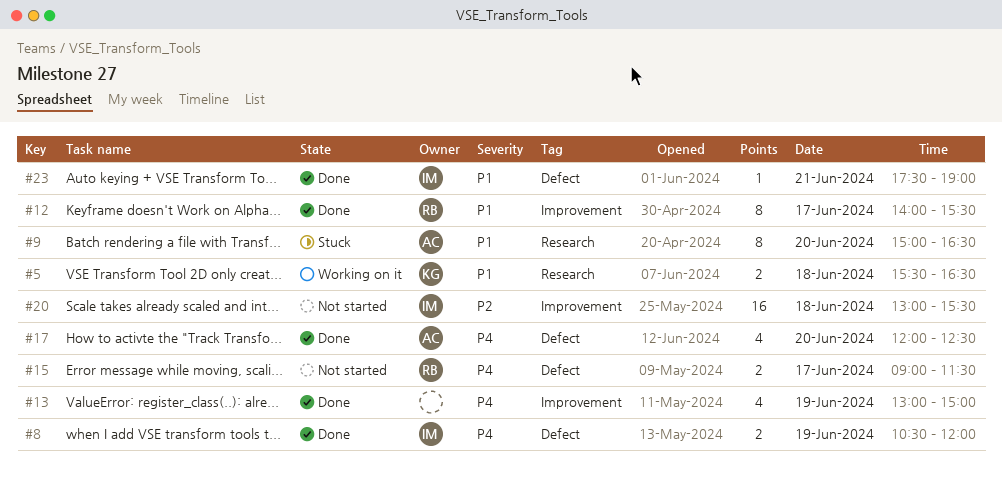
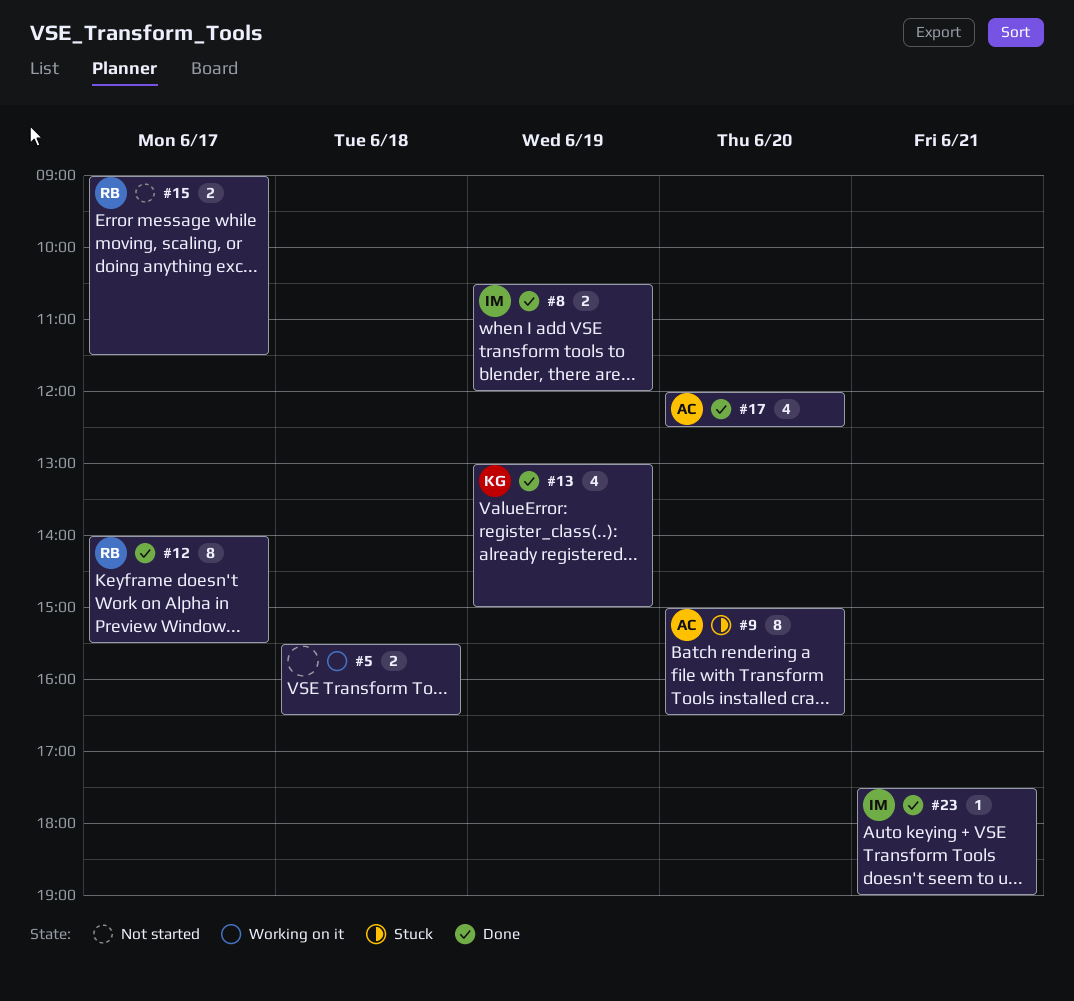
#5, owner: KG -> none
#13, owner: none -> KG
#20: present -> none

